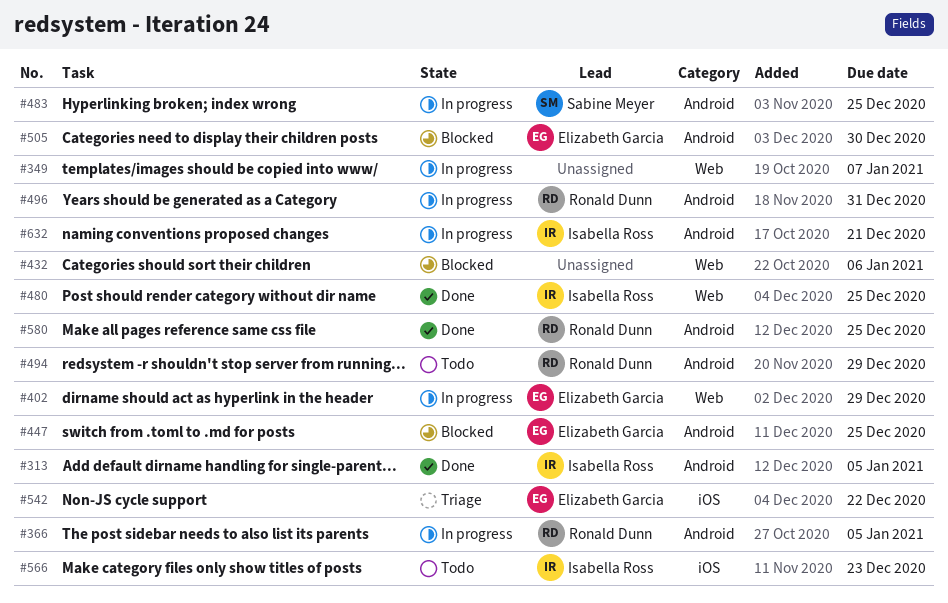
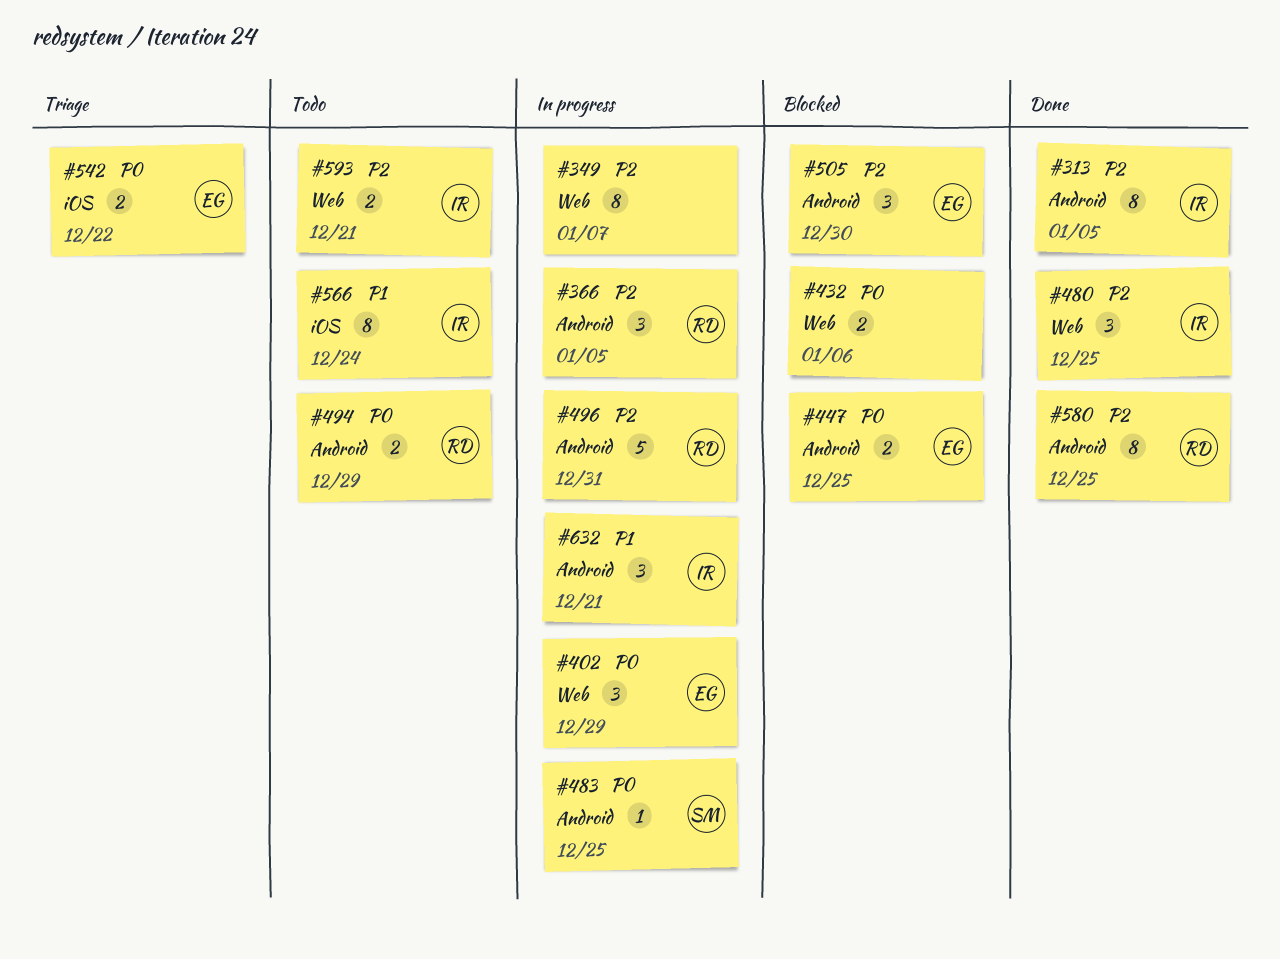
#566, due: Dec 23 -> Dec 24
#593: none -> present

